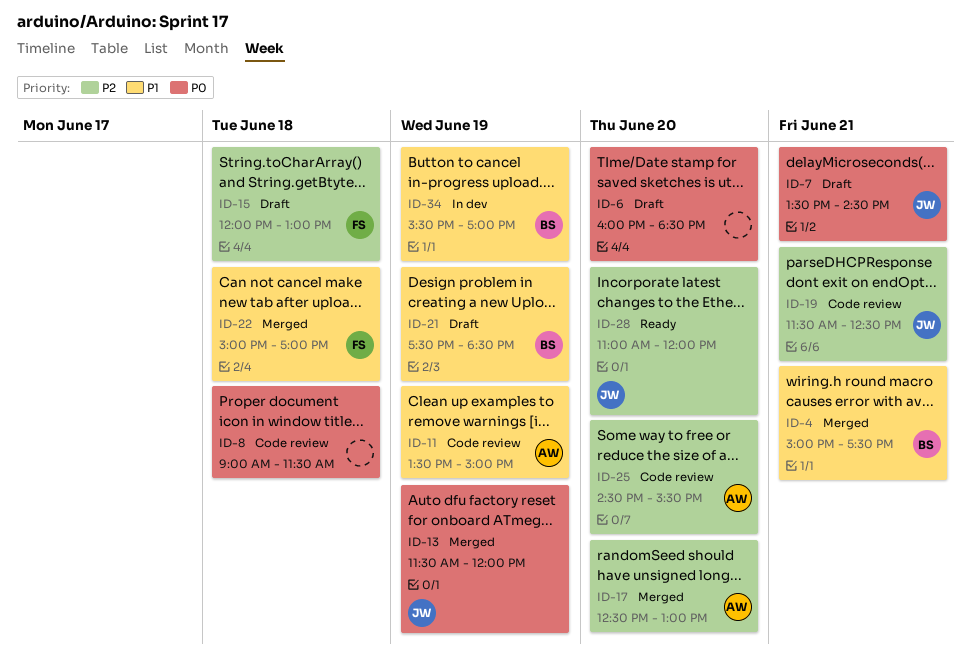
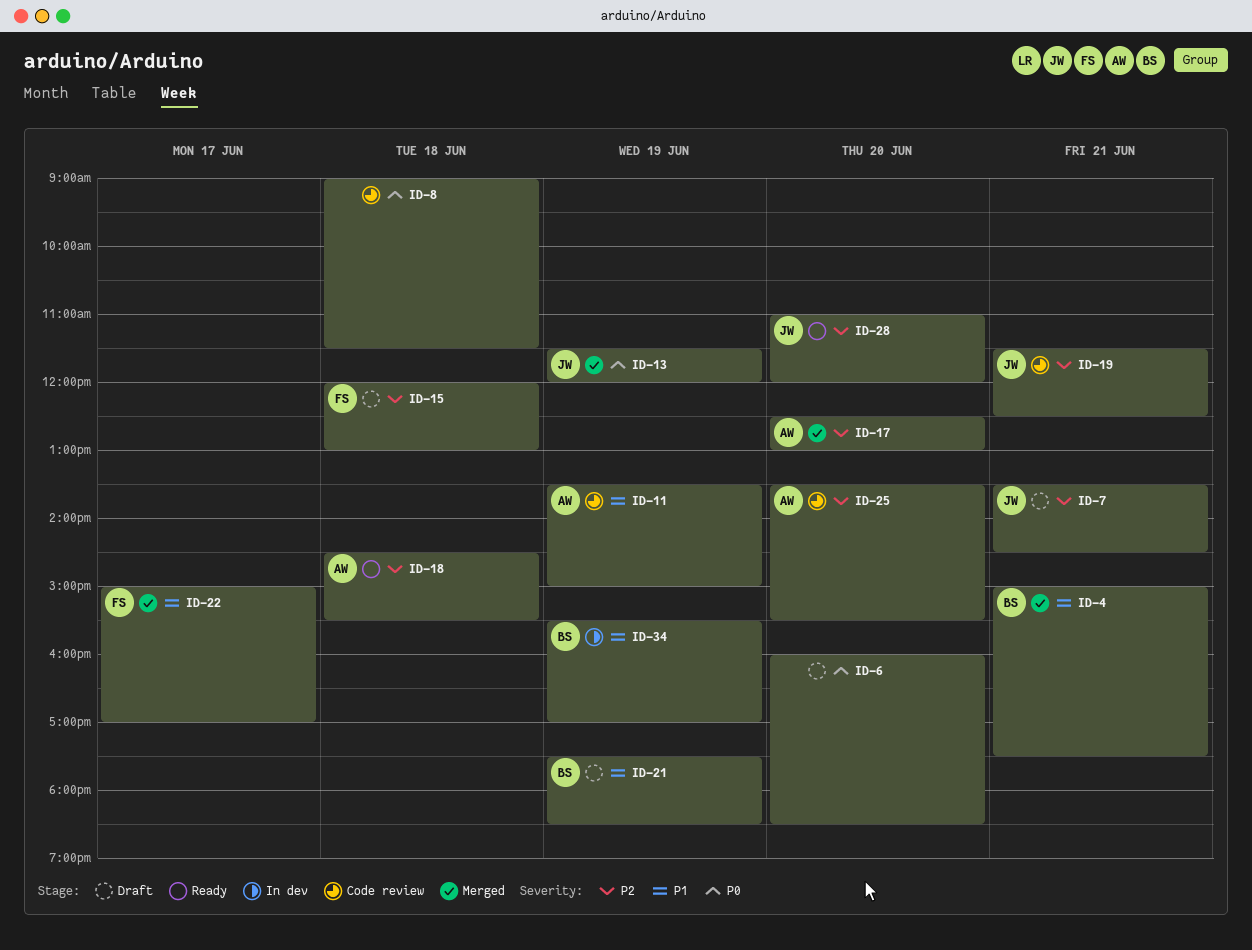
ID-7, priority: P0 -> P2
ID-18: none -> present
ID-22, day: Jun 18 -> Jun 17
ID-25, begins: 14:30 -> 13:30

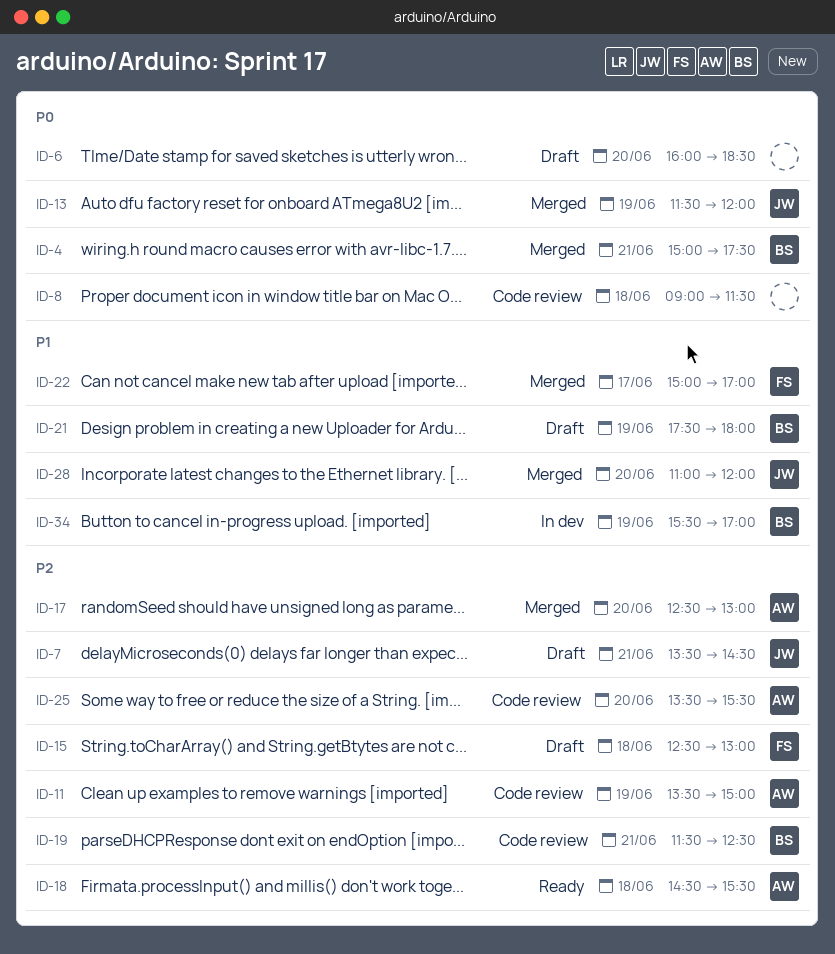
ID-4, priority: P1 -> P0
ID-11, priority: P1 -> P2
ID-15, begins: 12:00 -> 12:30
ID-19, owner: JW -> BS
ID-21, ends: 18:30 -> 18:00
ID-28, status: Ready -> Merged
ID-28, priority: P2 -> P1

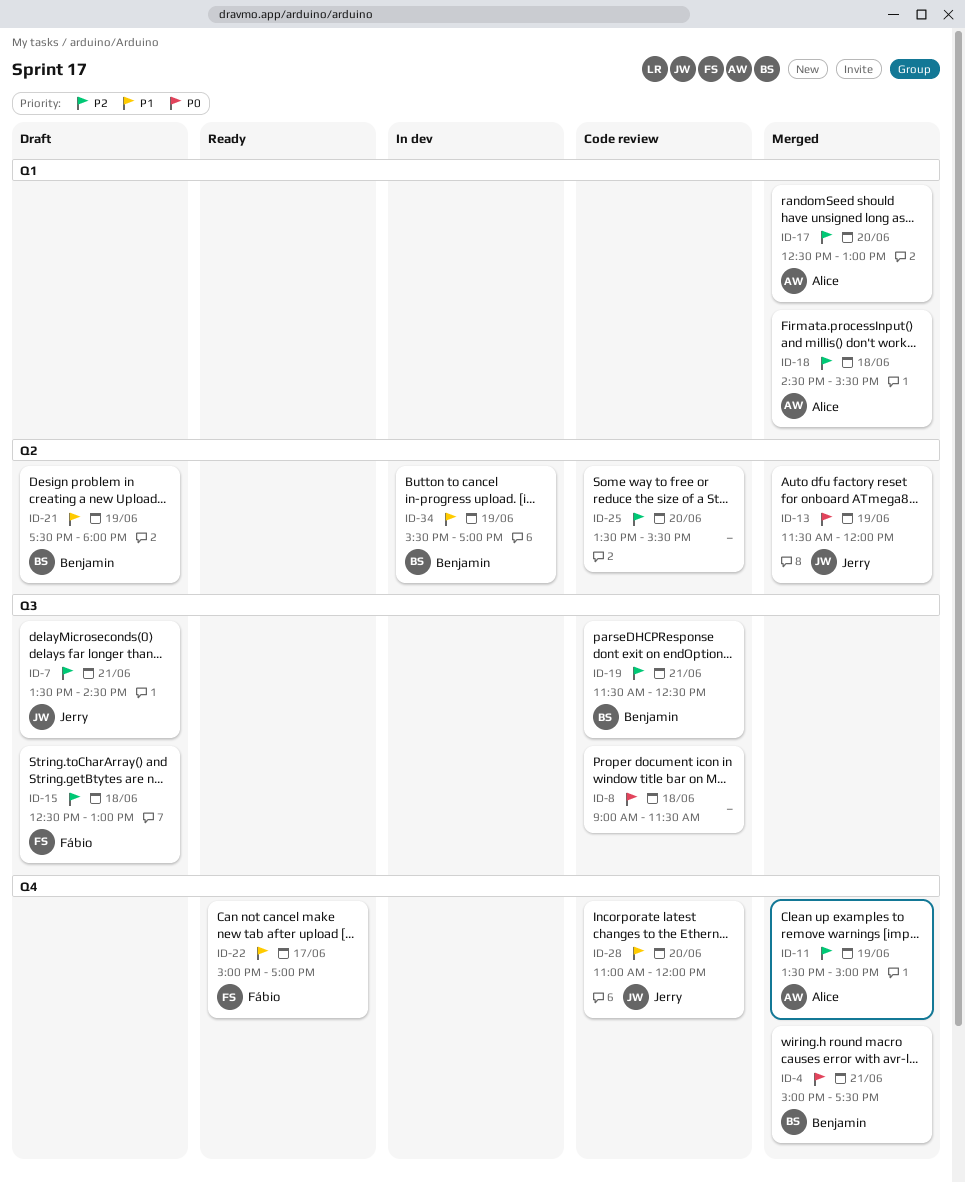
ID-6: present -> none
ID-11, status: Code review -> Merged
ID-18, status: Ready -> Merged
ID-22, status: Merged -> Ready
ID-25, owner: Alice -> none
ID-28, status: Merged -> Code review

